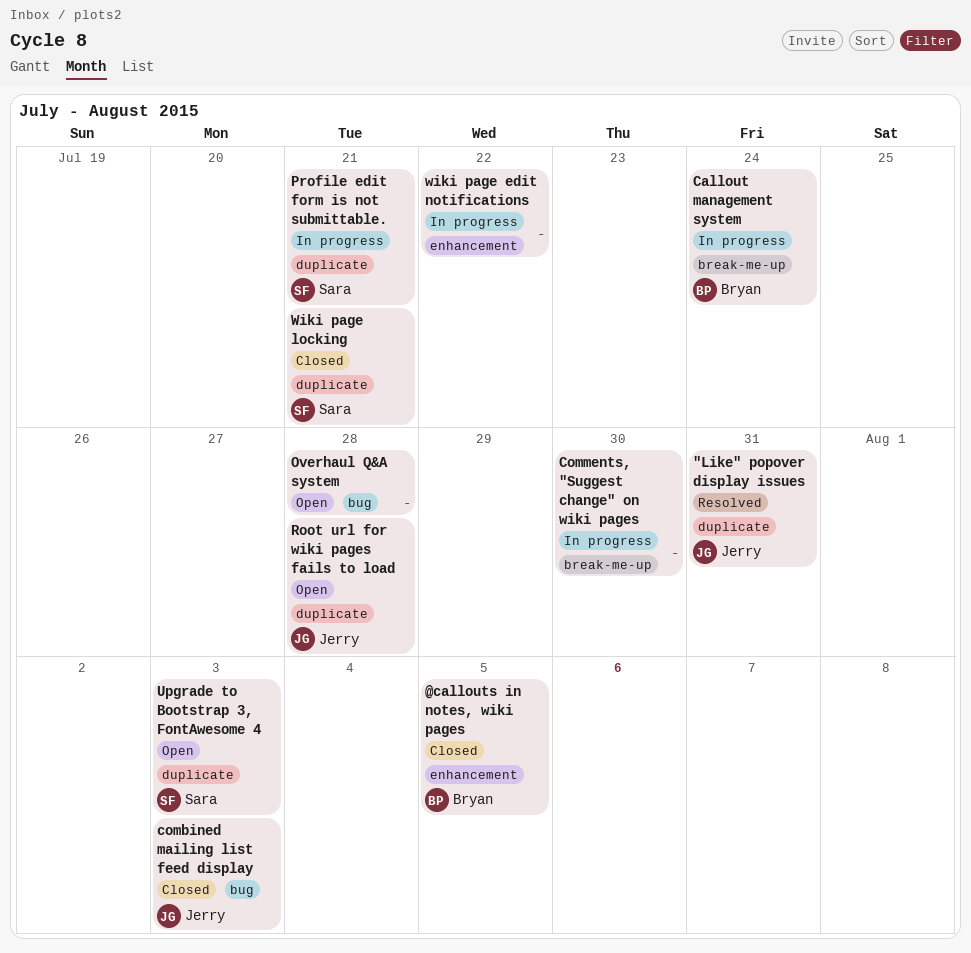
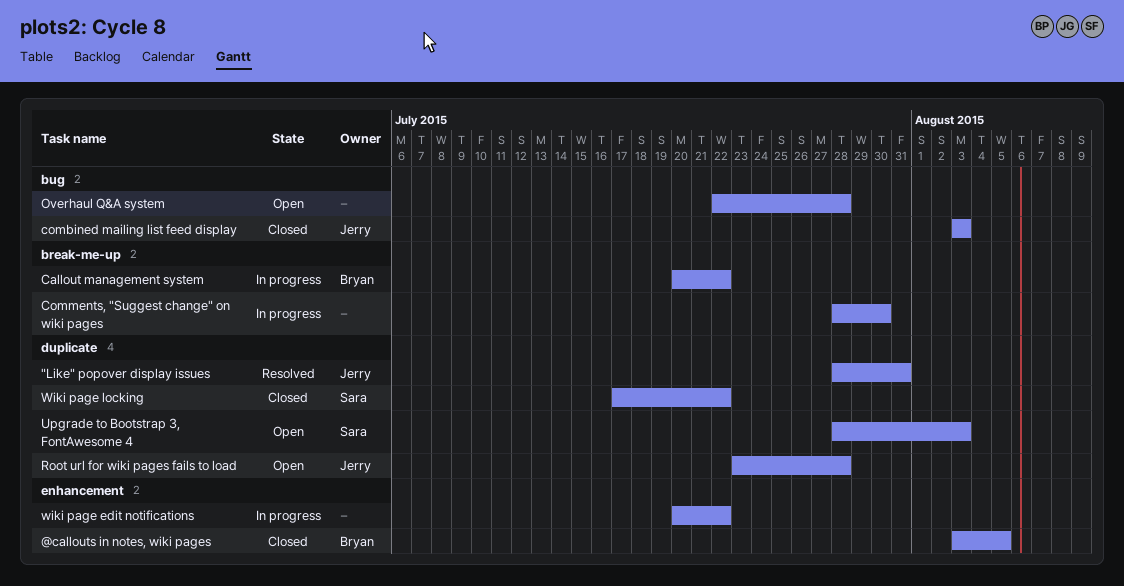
Callout management system, due: Jul 24 -> Jul 22
Profile edit form is not submittable.: present -> none
Wiki page locking, due: Jul 21 -> Jul 22

